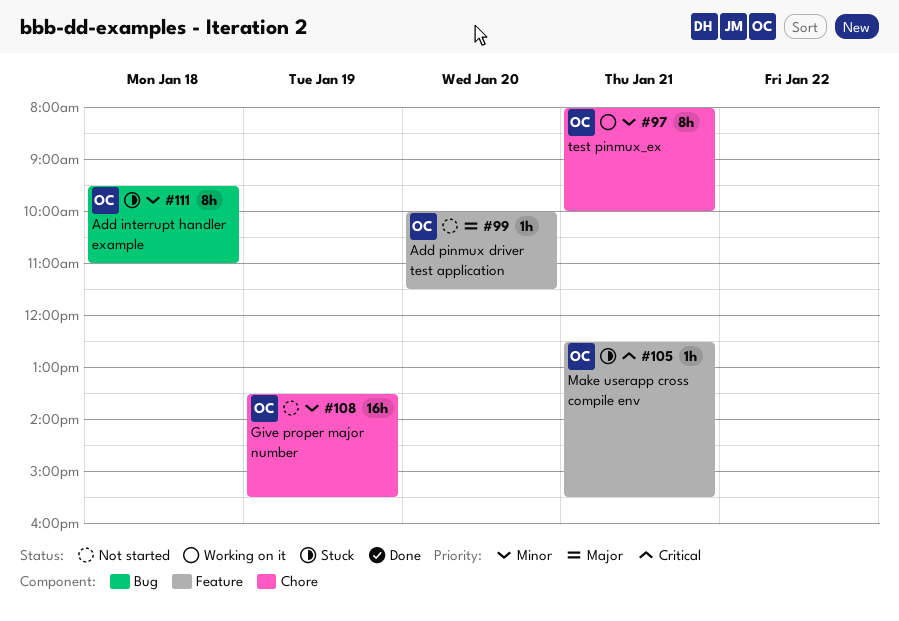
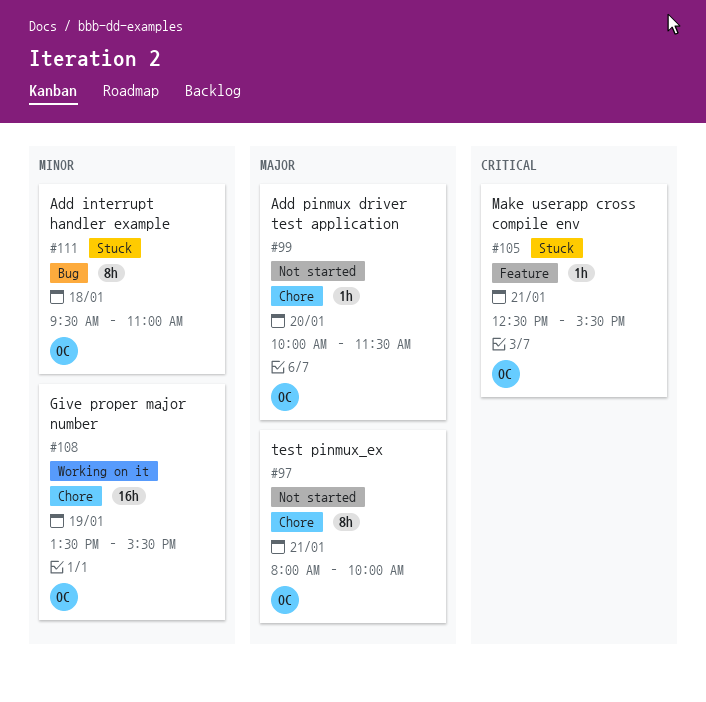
#97, status: Working on it -> Not started
#97, priority: Minor -> Major
#99, label: Feature -> Chore
#108, status: Not started -> Working on it

